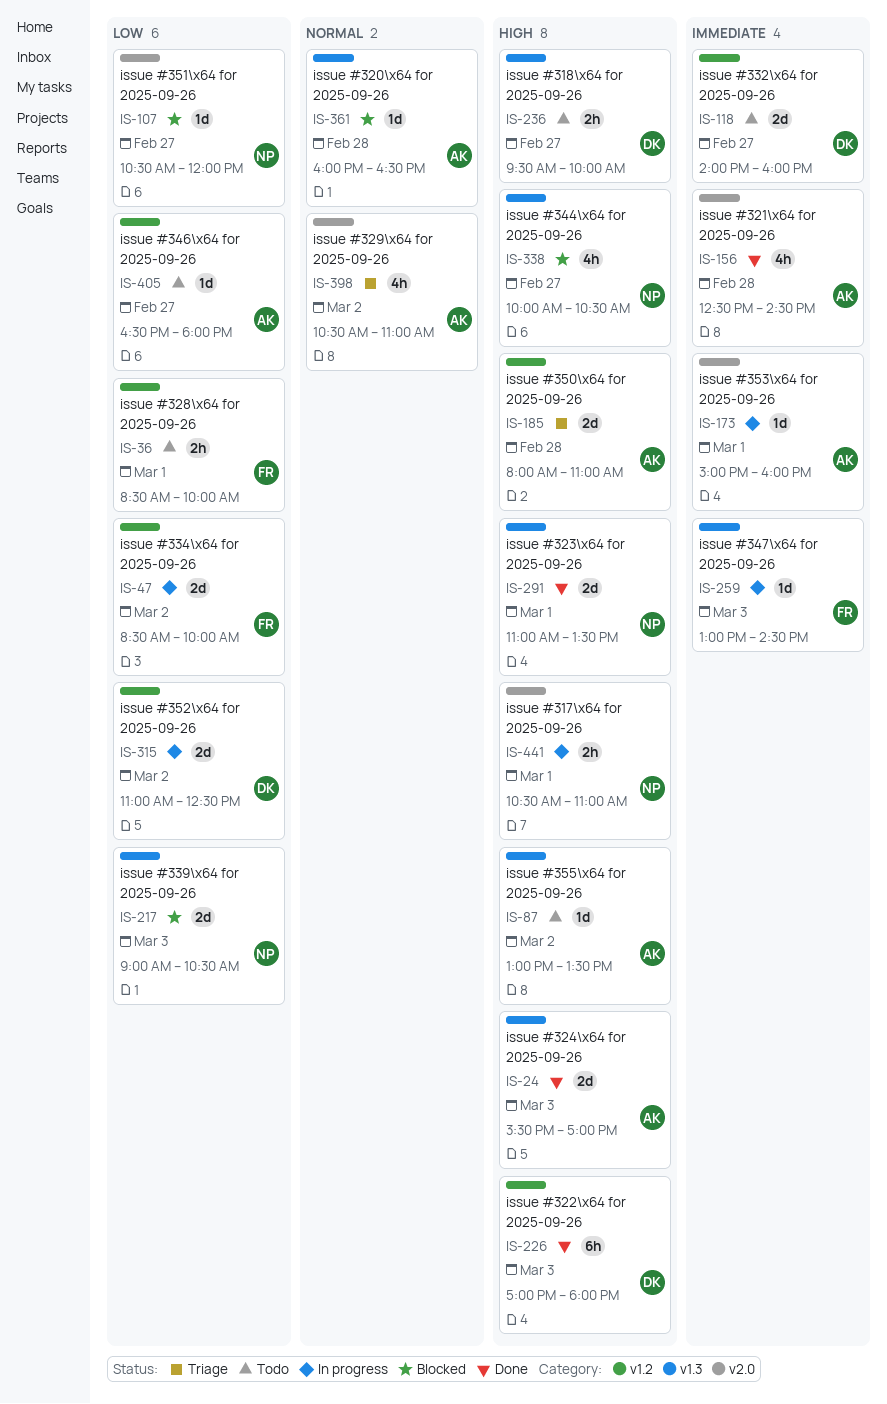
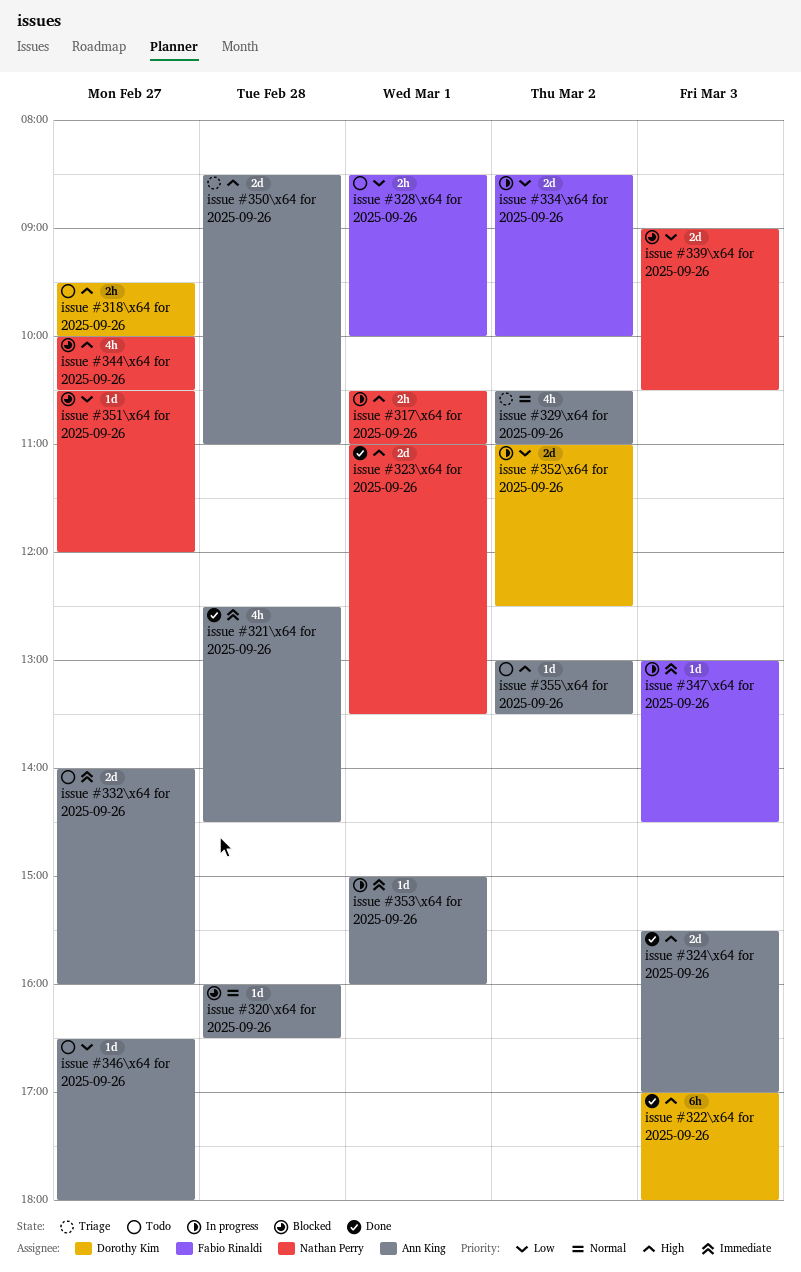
issue #332\x64 for 2025-09-26, owner: Dorothy Kim -> Ann King
issue #350\x64 for 2025-09-26, begins: 08:00 -> 08:30

